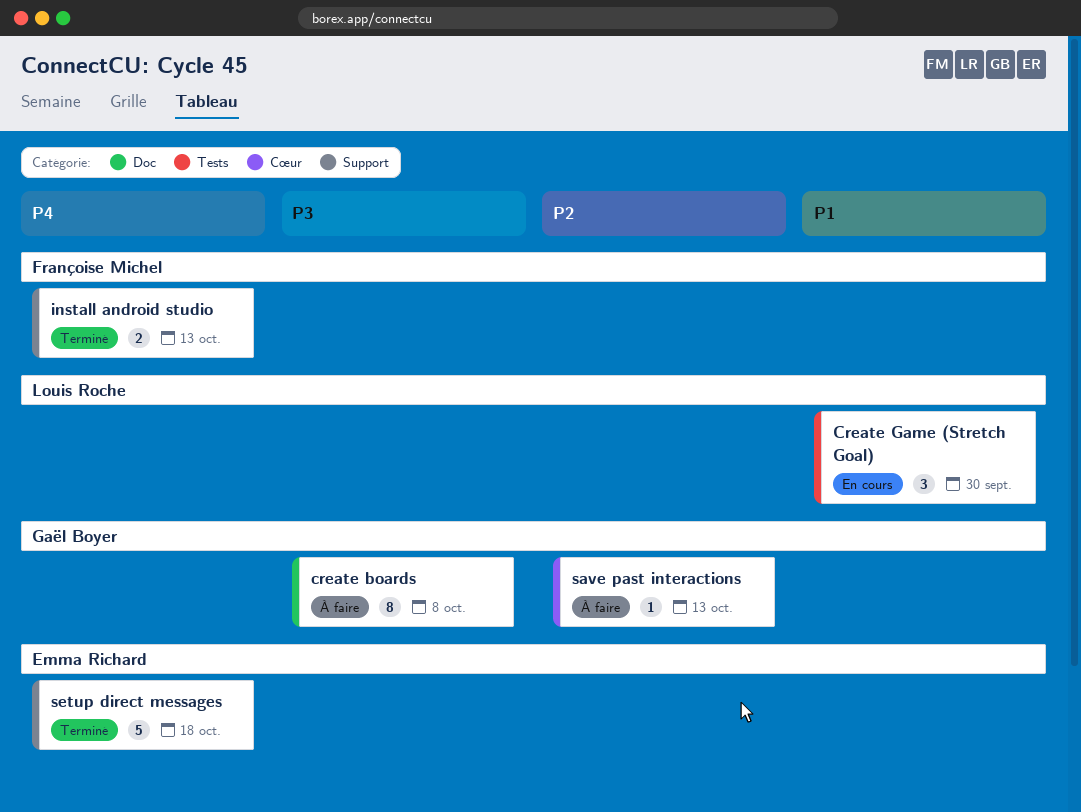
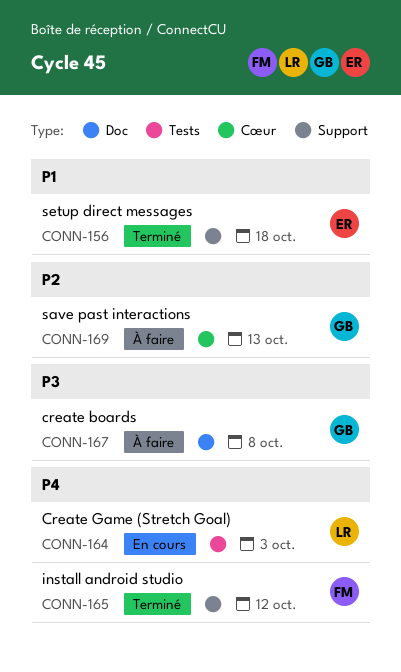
Create Game (Stretch Goal), priority: P1 -> P4
Create Game (Stretch Goal), due: Sep 30 -> Oct 3
install android studio, due: Oct 13 -> Oct 12
setup direct messages, priority: P4 -> P1

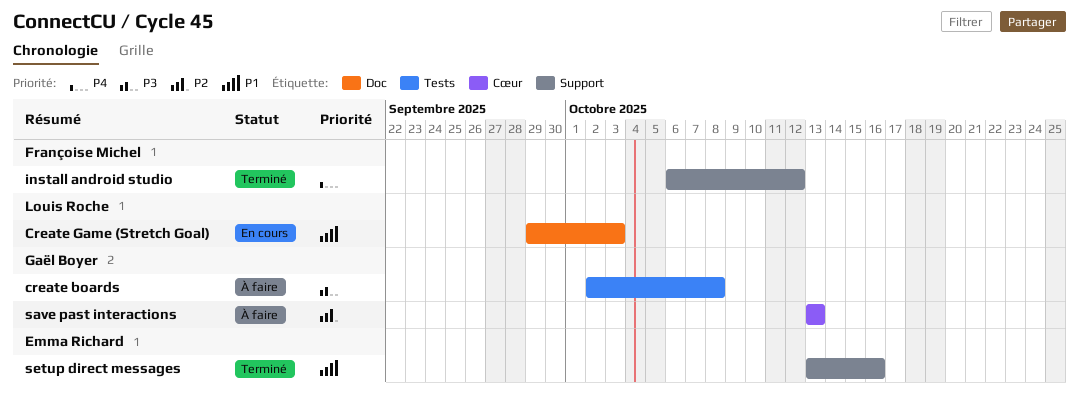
create boards, label: Doc -> Tests
Create Game (Stretch Goal), priority: P4 -> P1
Create Game (Stretch Goal), label: Tests -> Doc
setup direct messages, due: Oct 18 -> Oct 16

